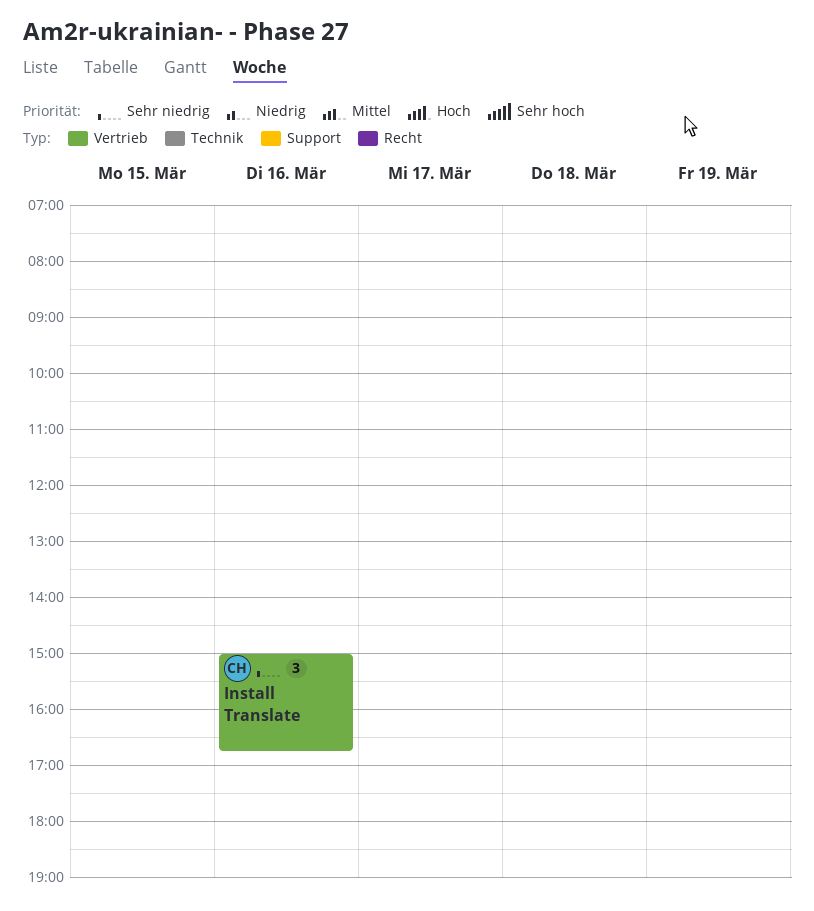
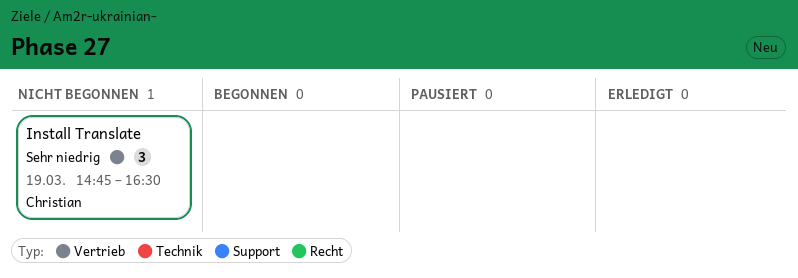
Install Translate, day: Mar 16 -> Mar 19
Install Translate, begins: 15:00 -> 14:45
Install Translate, ends: 16:45 -> 16:30

